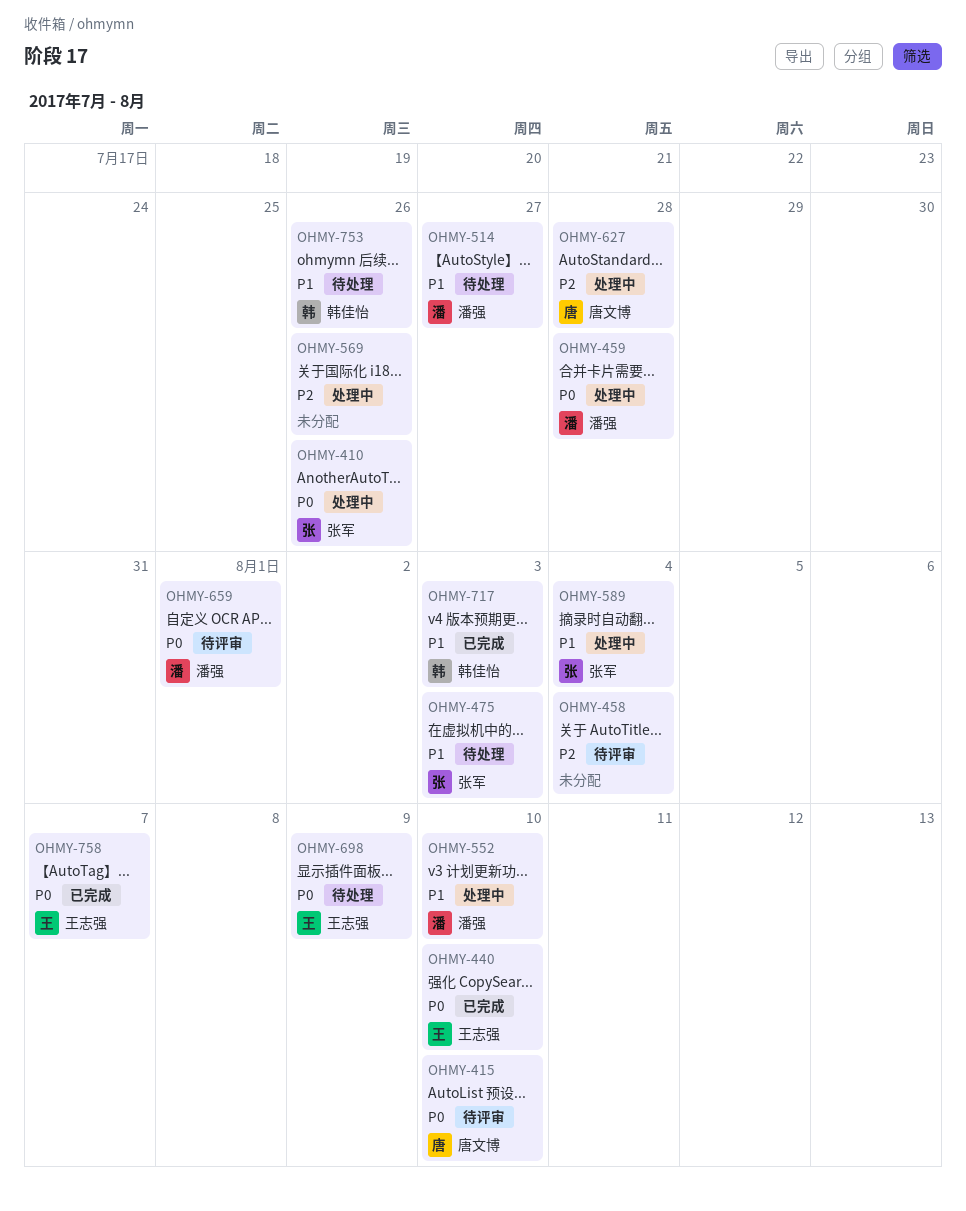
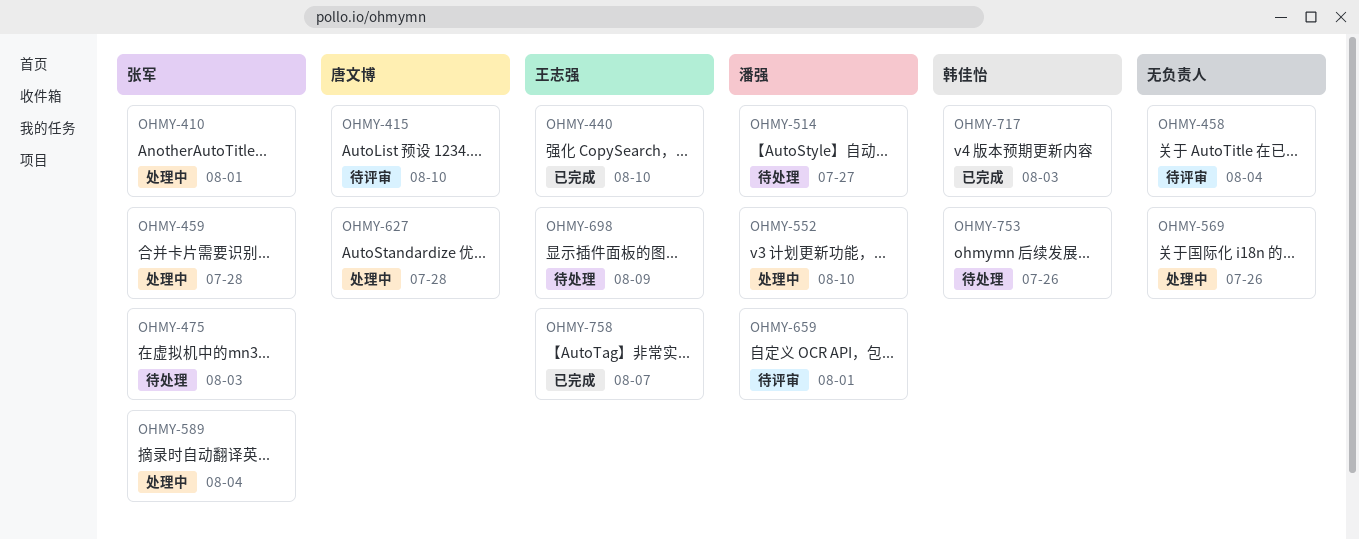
OHMY-410, due: Jul 26 -> Aug 1
OHMY-459, owner: 潘强 -> 张军

